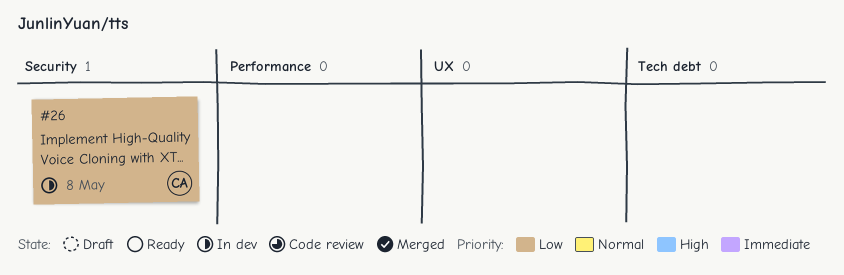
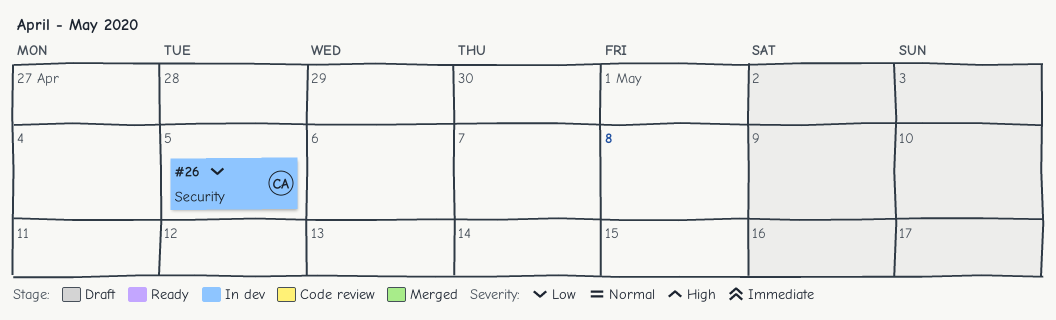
#26, due: May 8 -> May 5

